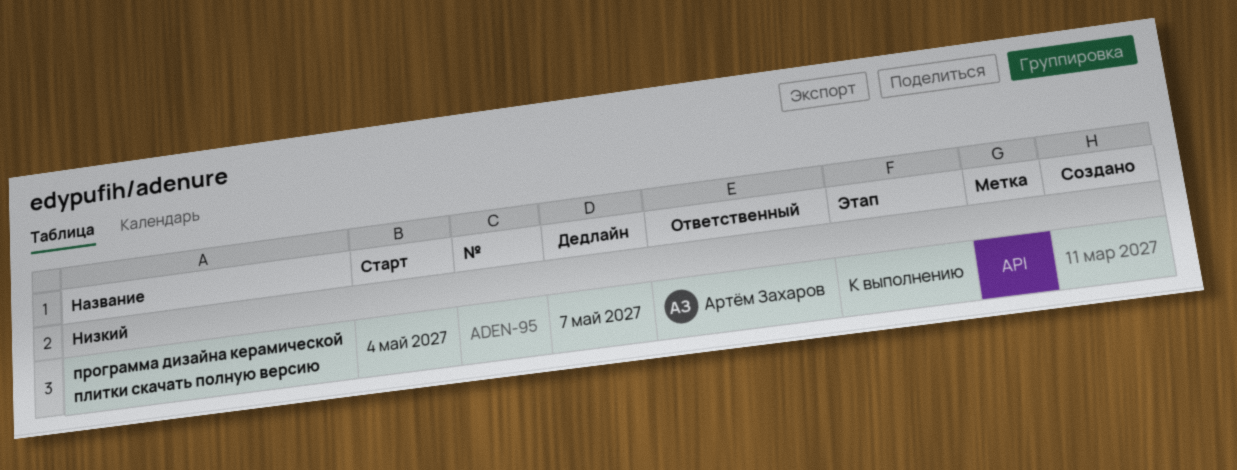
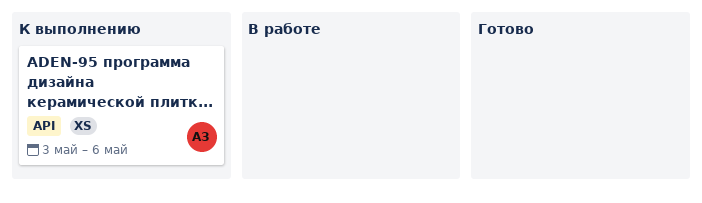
ADEN-95, start: May 4 -> May 3
ADEN-95, due: May 7 -> May 6

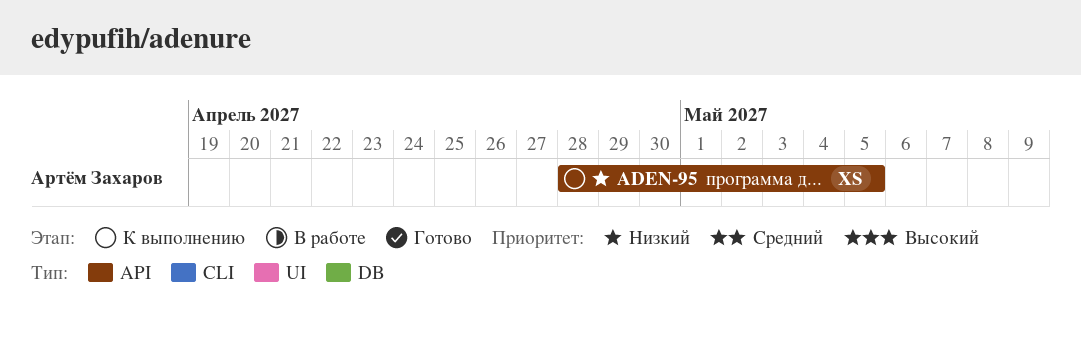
ADEN-95, start: May 3 -> Apr 28
ADEN-95, due: May 6 -> May 5

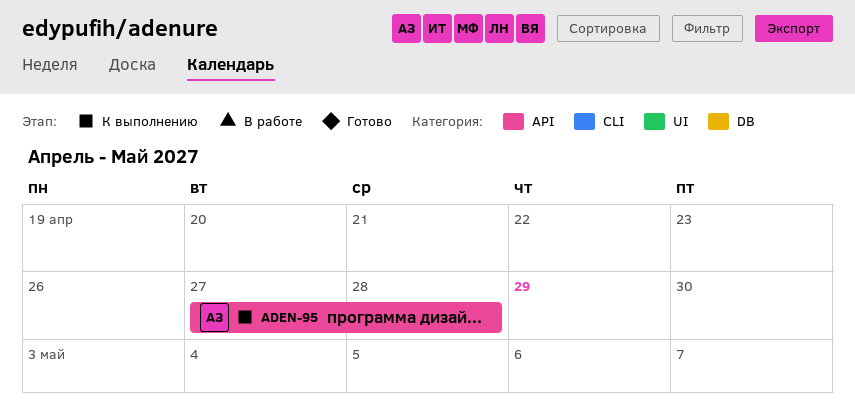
ADEN-95, start: Apr 28 -> Apr 27
ADEN-95, due: May 5 -> Apr 28

